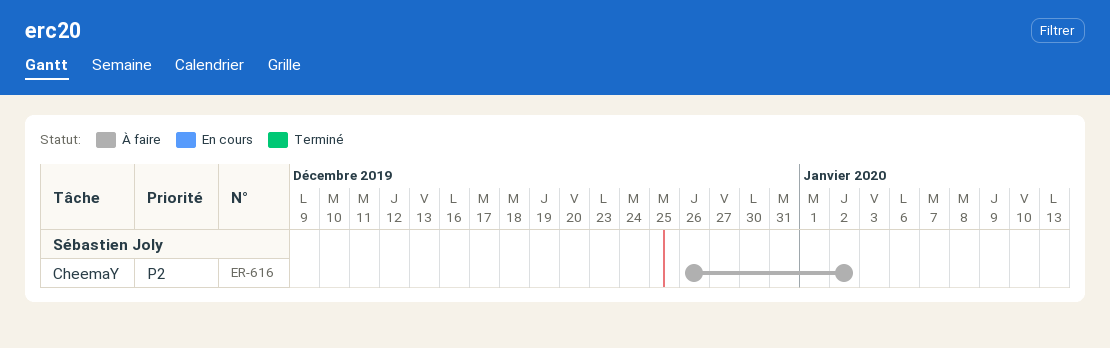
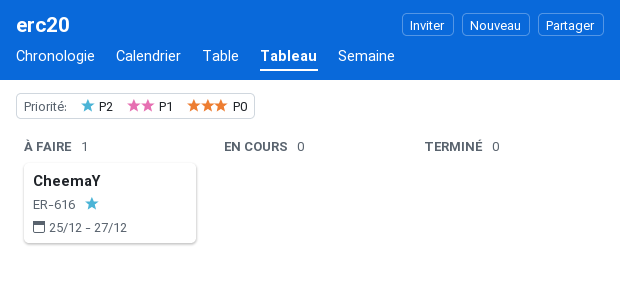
ER-616, start: Dec 26 -> Dec 25
ER-616, due: Jan 2 -> Dec 27

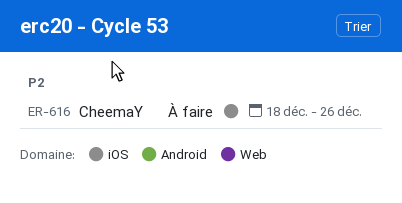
ER-616, start: Dec 25 -> Dec 18
ER-616, due: Dec 27 -> Dec 26

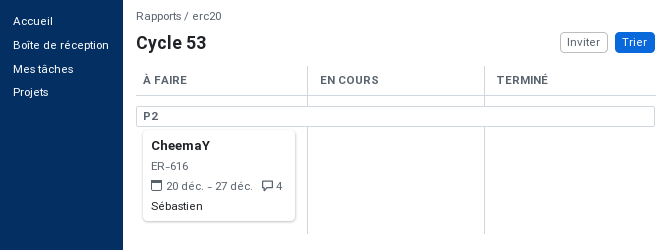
ER-616, start: Dec 18 -> Dec 20
ER-616, due: Dec 26 -> Dec 27

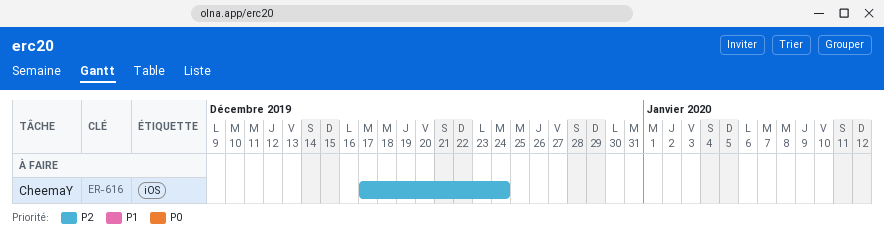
ER-616, start: Dec 20 -> Dec 17
ER-616, due: Dec 27 -> Dec 24

